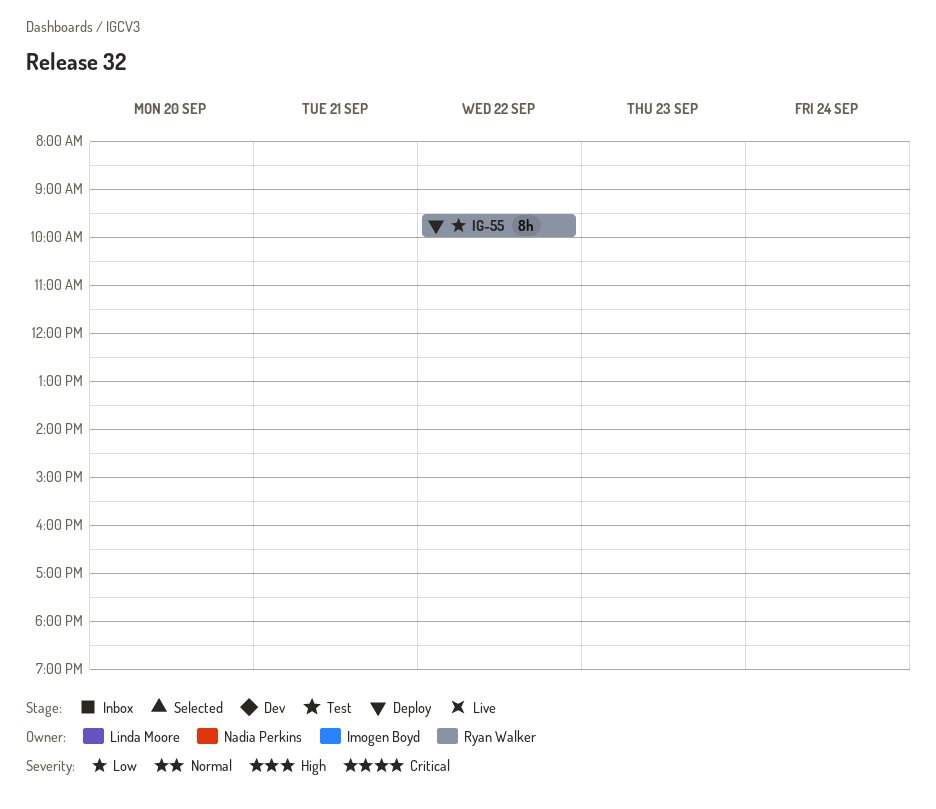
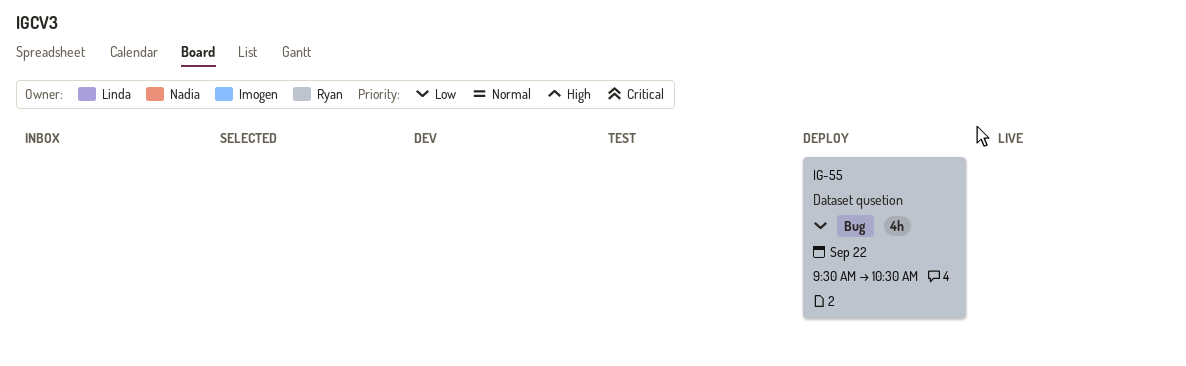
IG-55, estimate: 8h -> 4h
IG-55, ends: 10:00 -> 10:30

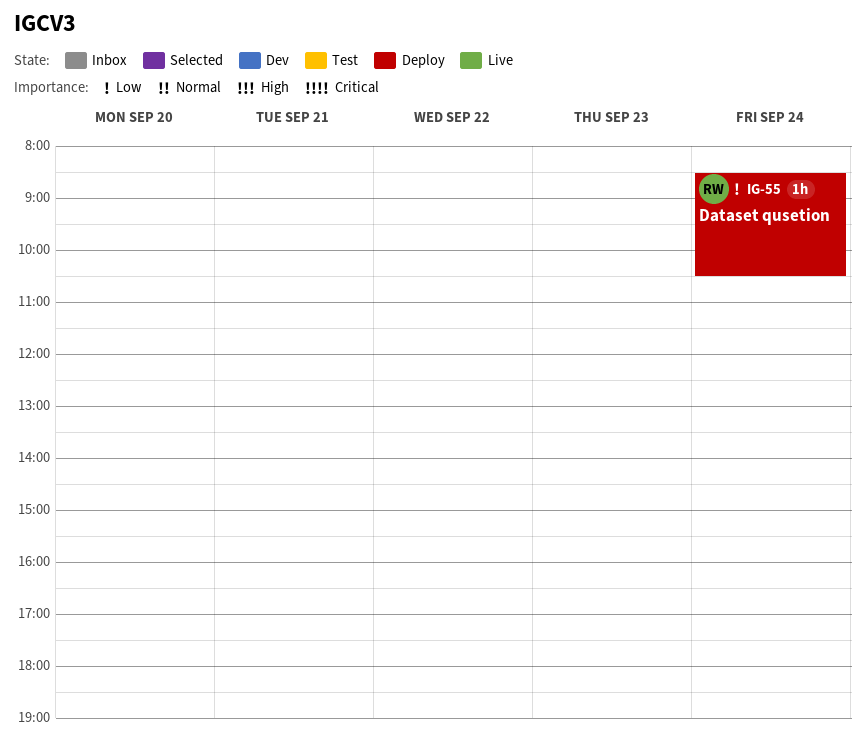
IG-55, estimate: 4h -> 1h
IG-55, day: Sep 22 -> Sep 24
IG-55, begins: 09:30 -> 08:30

